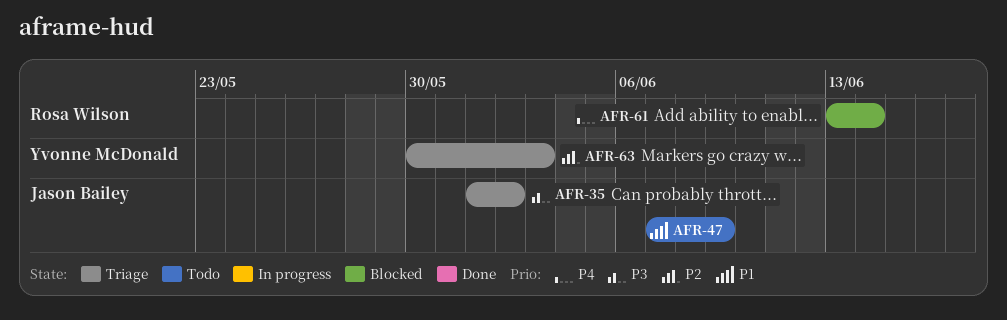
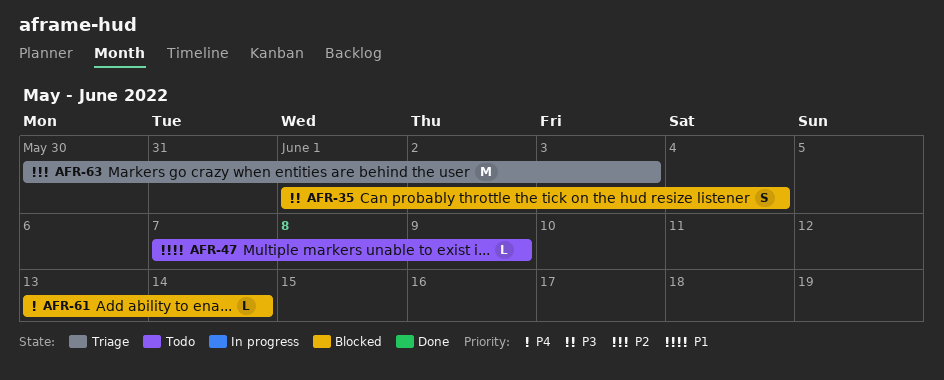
AFR-35, status: Triage -> Blocked
AFR-35, due: Jun 2 -> Jun 4

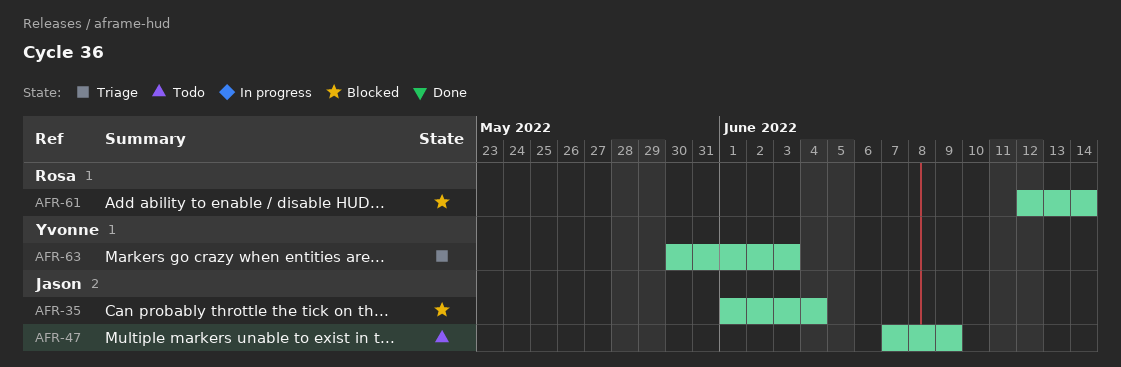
AFR-61, start: Jun 13 -> Jun 12

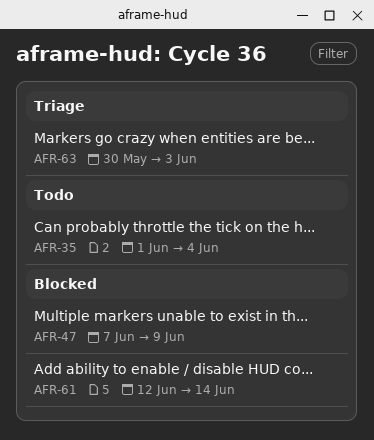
AFR-35, status: Blocked -> Todo
AFR-47, status: Todo -> Blocked

